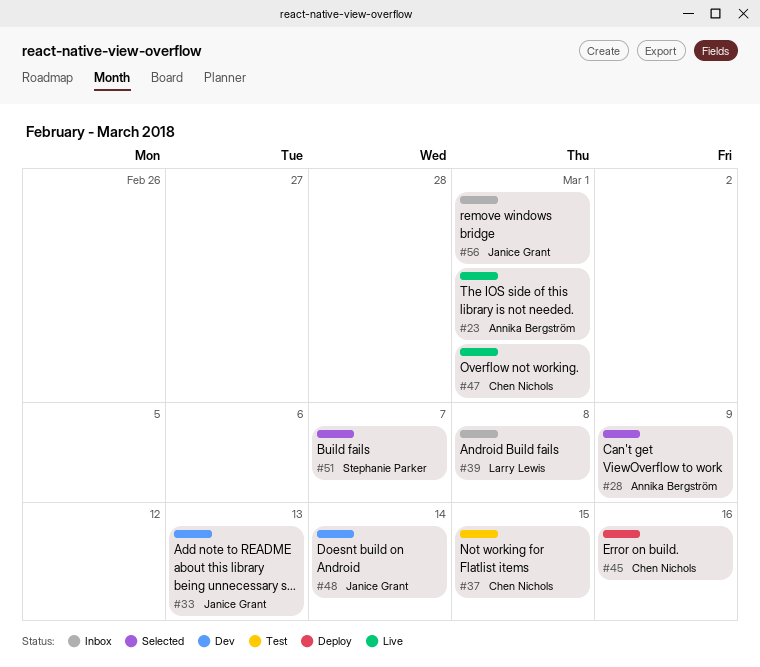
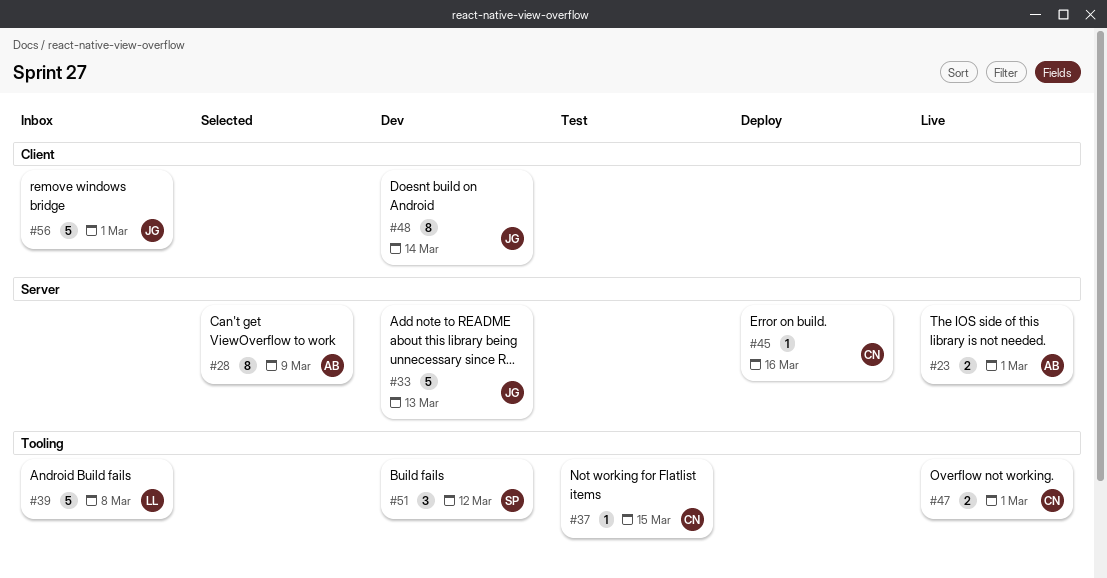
#51, status: Selected -> Dev
#51, due: Mar 7 -> Mar 12

